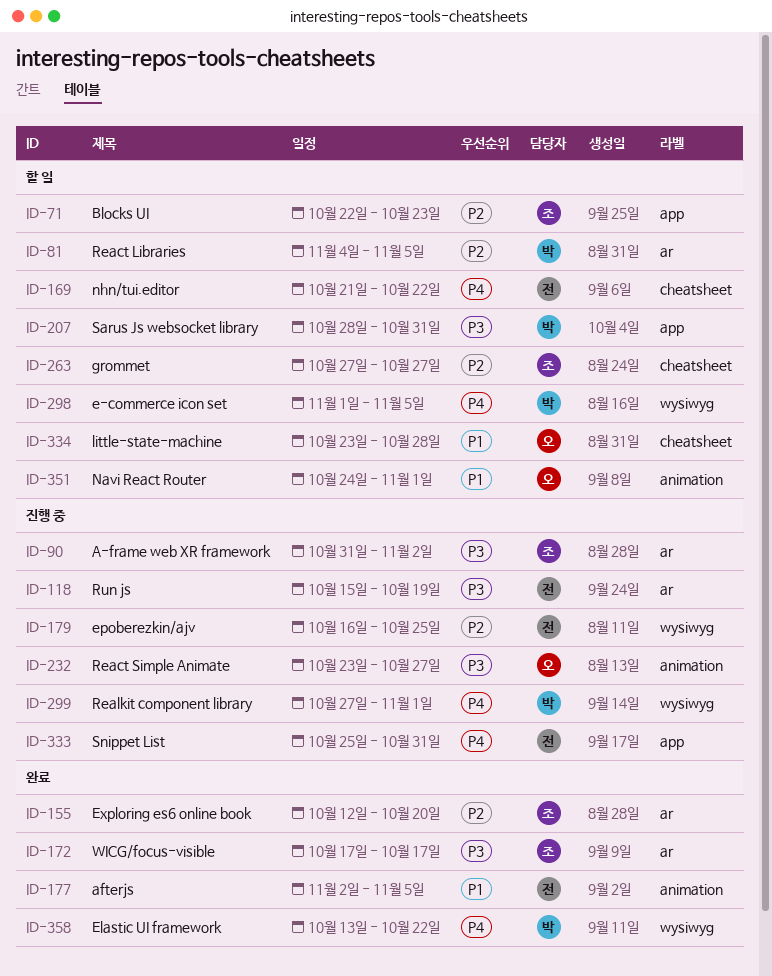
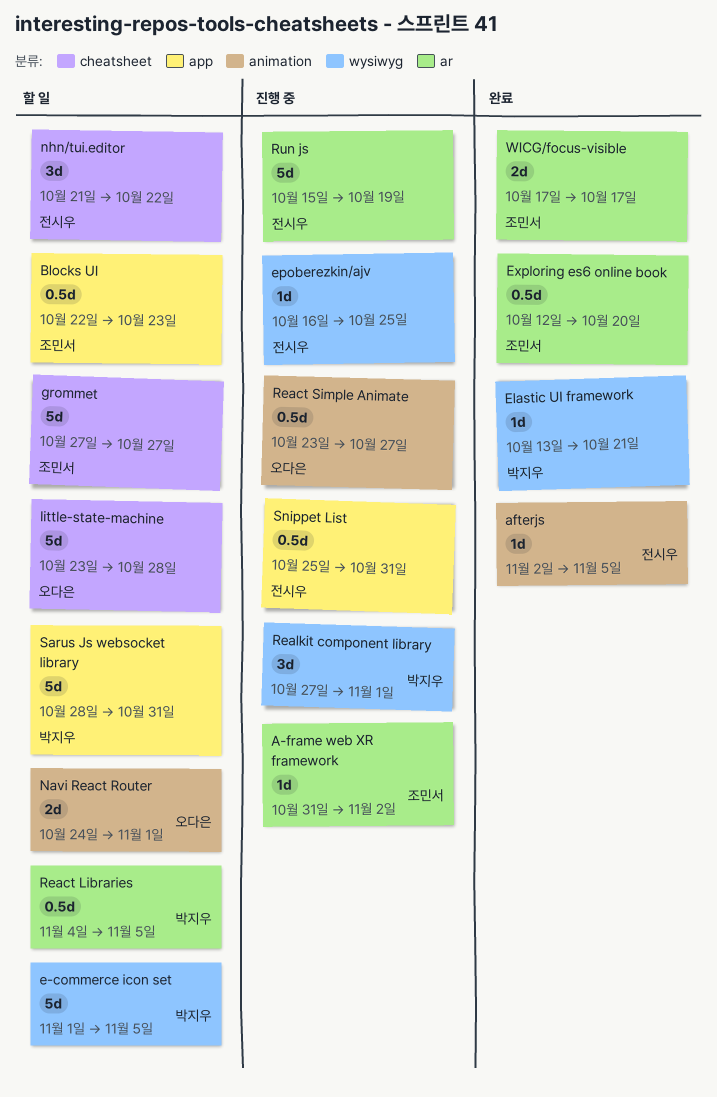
Elastic UI framework, due: Oct 22 -> Oct 21

